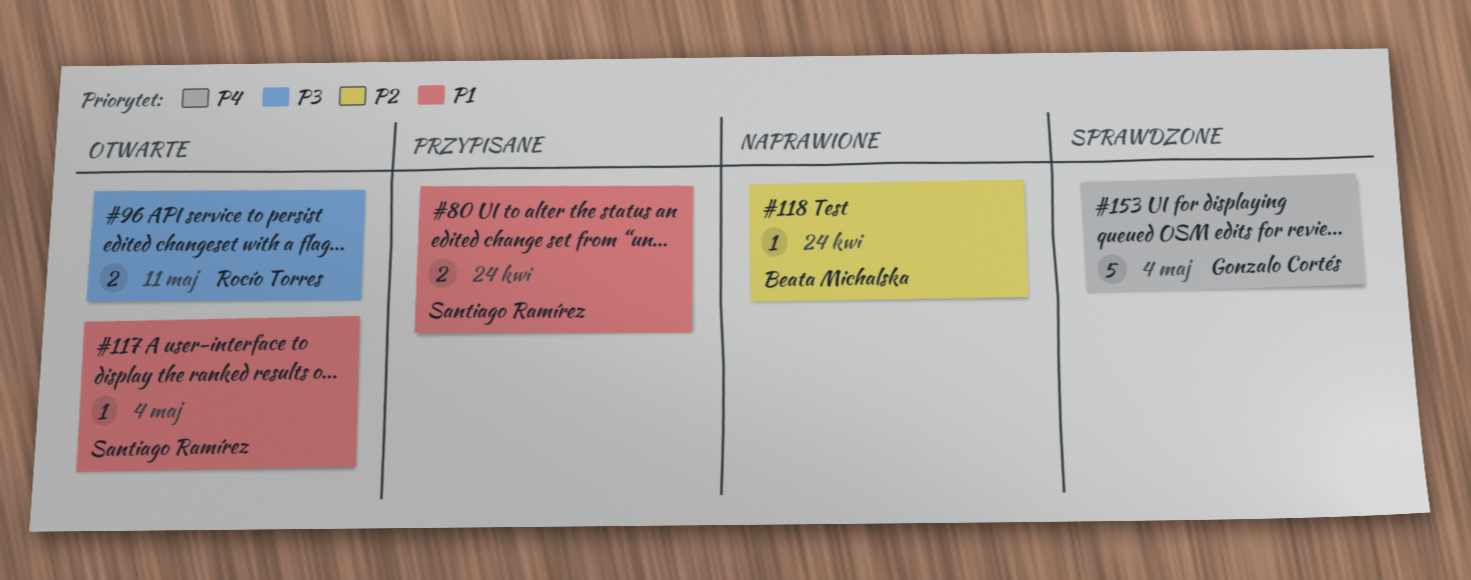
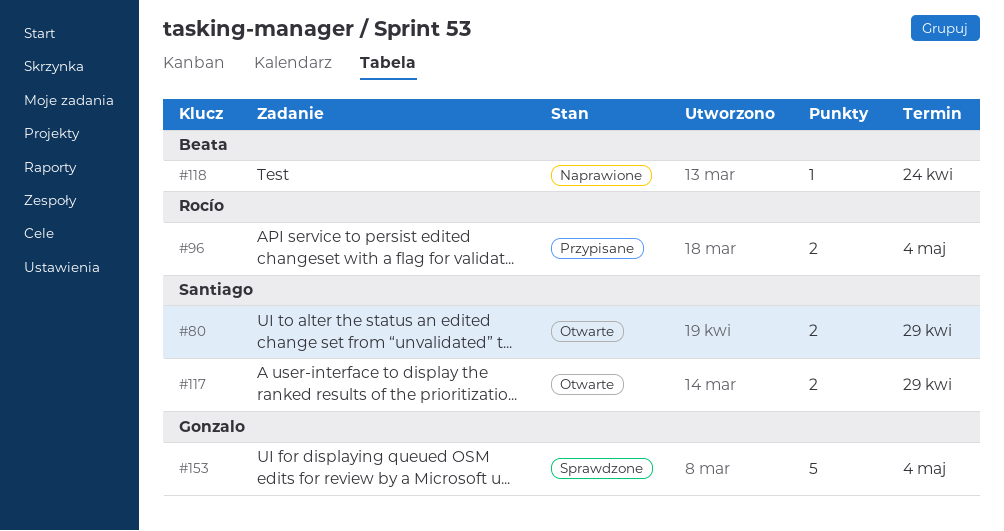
#80, status: Przypisane -> Otwarte
#80, due: Apr 24 -> Apr 29
#96, status: Otwarte -> Przypisane
#96, due: May 11 -> May 4
#117, estimate: 1 -> 2
#117, due: May 4 -> Apr 29

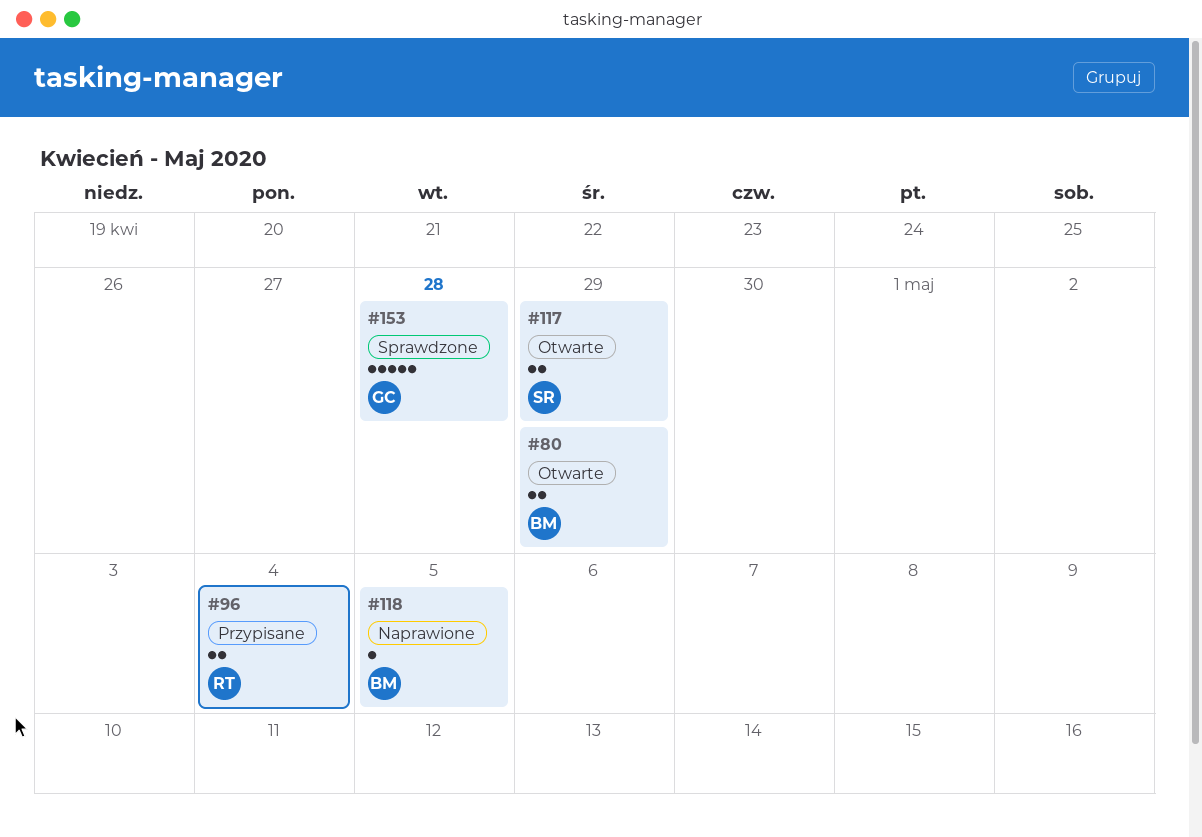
#80, owner: Santiago -> Beata
#118, due: Apr 24 -> May 5
#153, due: May 4 -> Apr 28

